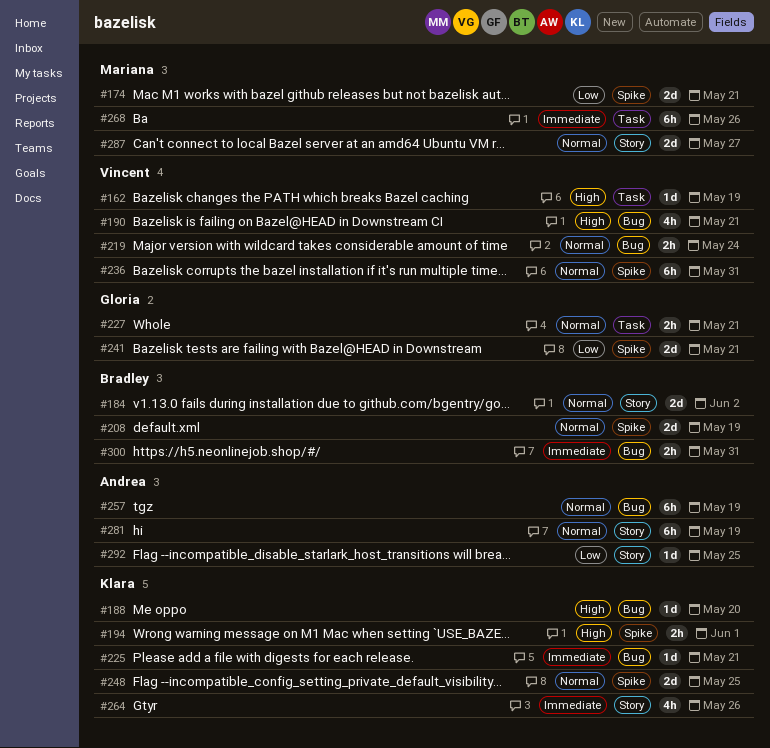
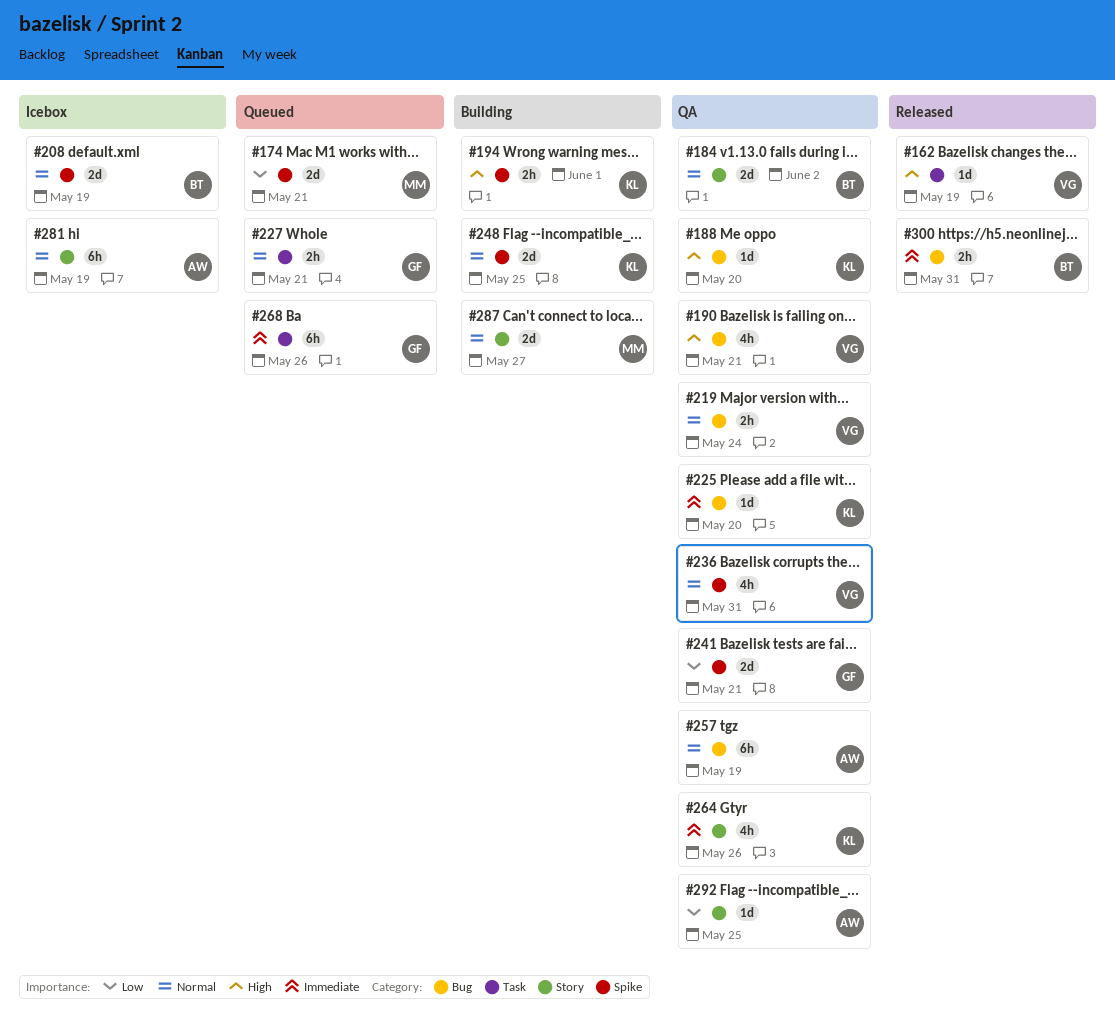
#225, due: May 21 -> May 20
#236, estimate: 6h -> 4h
#268, owner: Mariana -> Gloria

